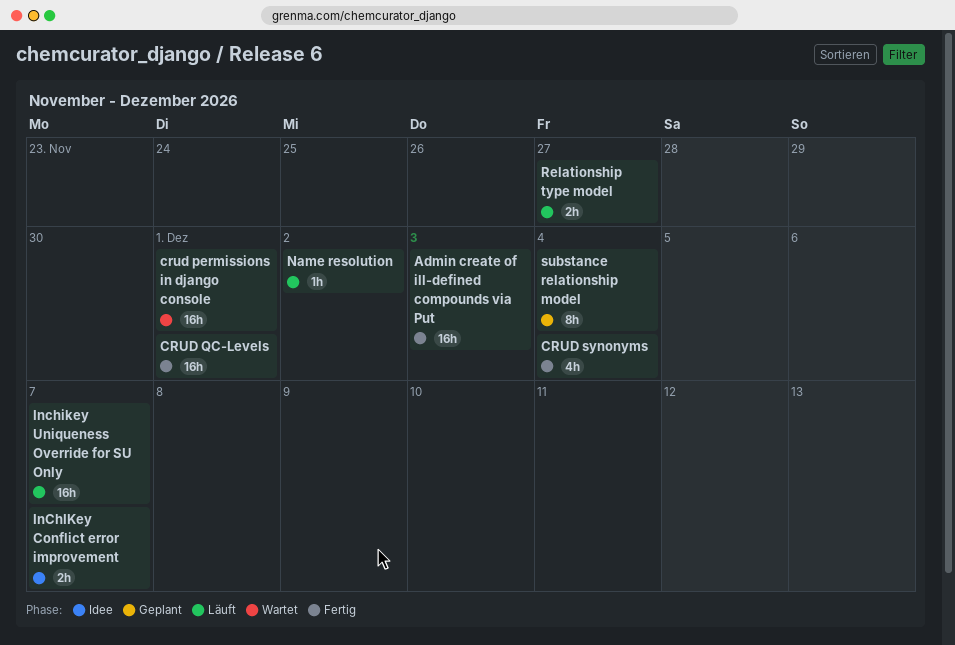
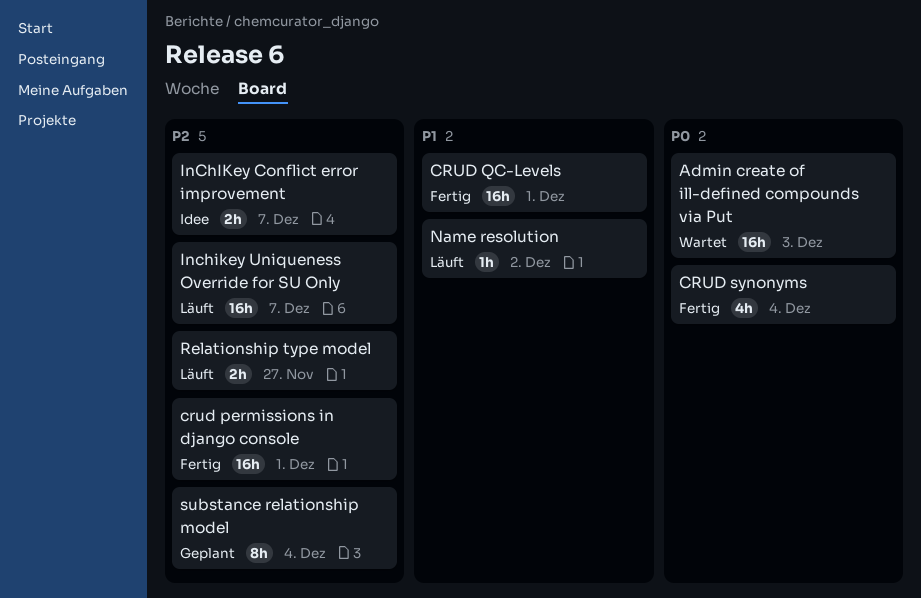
Admin create of ill-defined compounds via Put, status: Fertig -> Wartet
crud permissions in django console, status: Wartet -> Fertig

